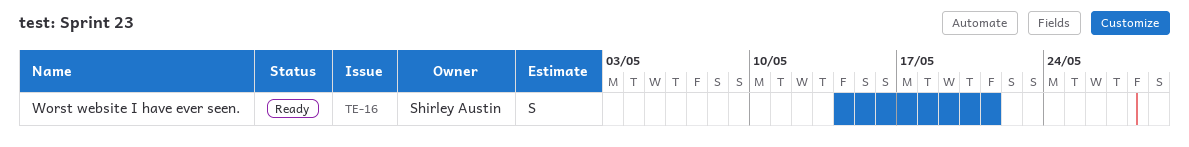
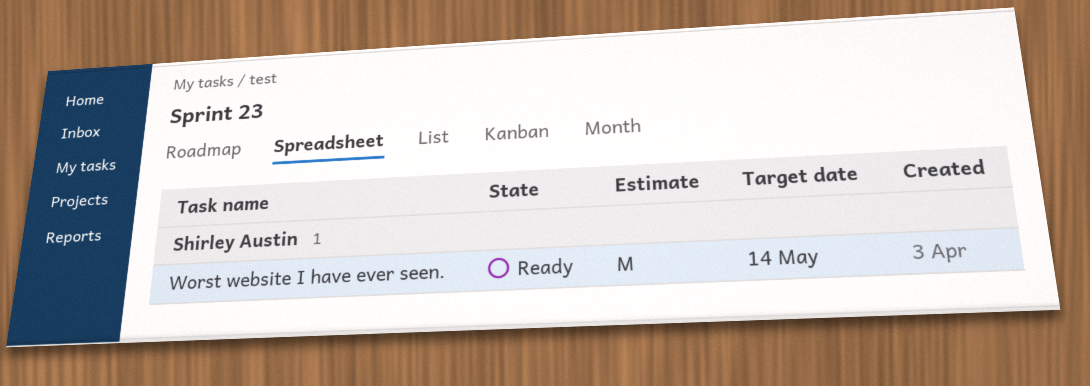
Worst website I have ever seen., estimate: S -> M
Worst website I have ever seen., due: May 21 -> May 14

